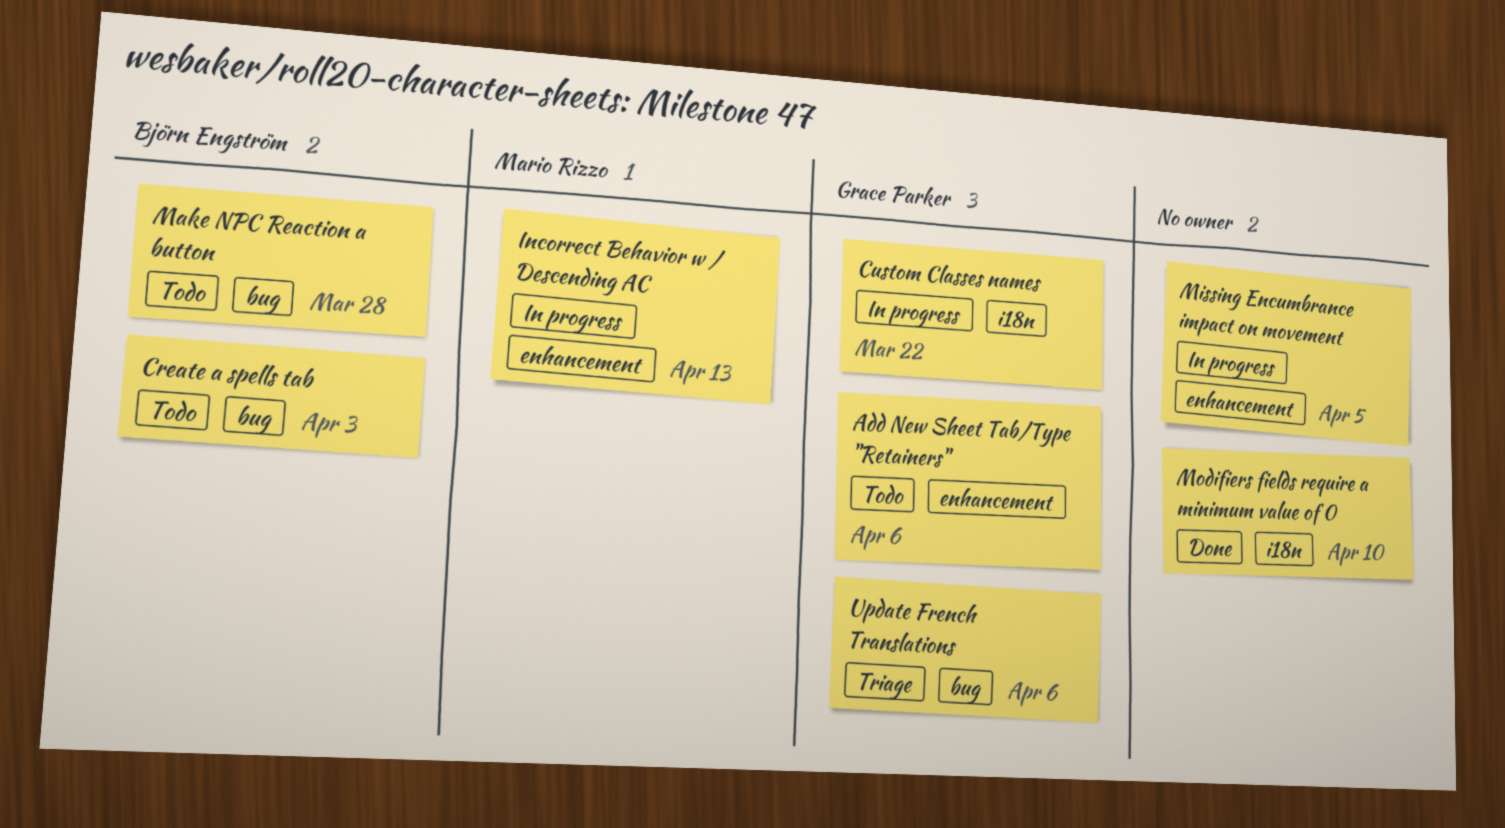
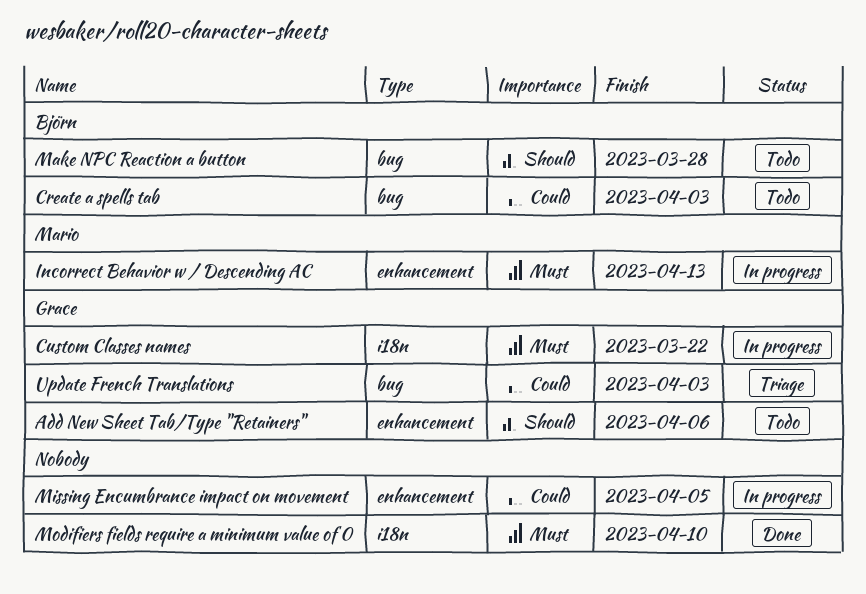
Update French Translations, due: Apr 6 -> Apr 3

